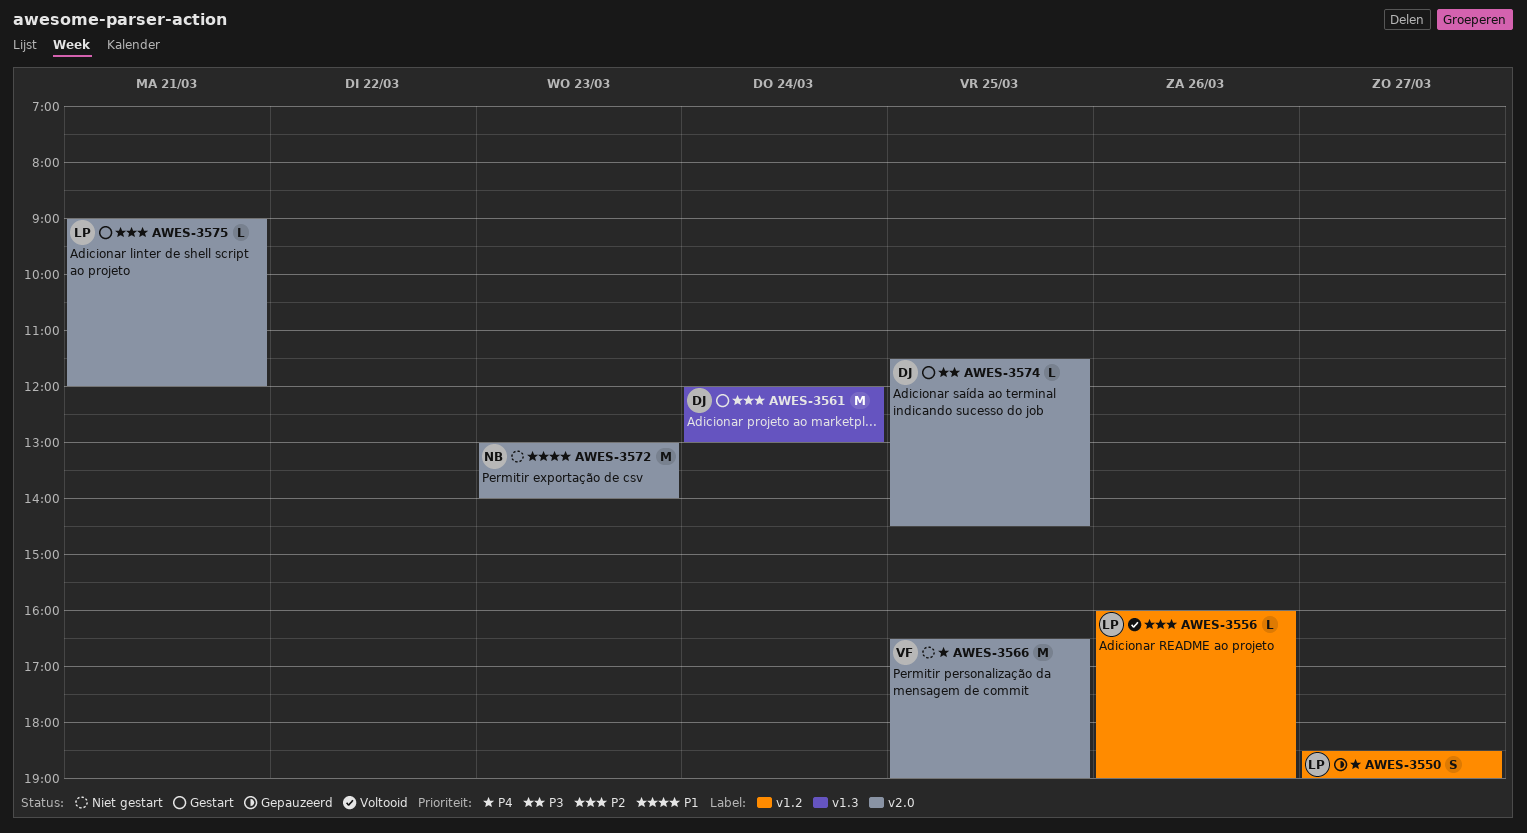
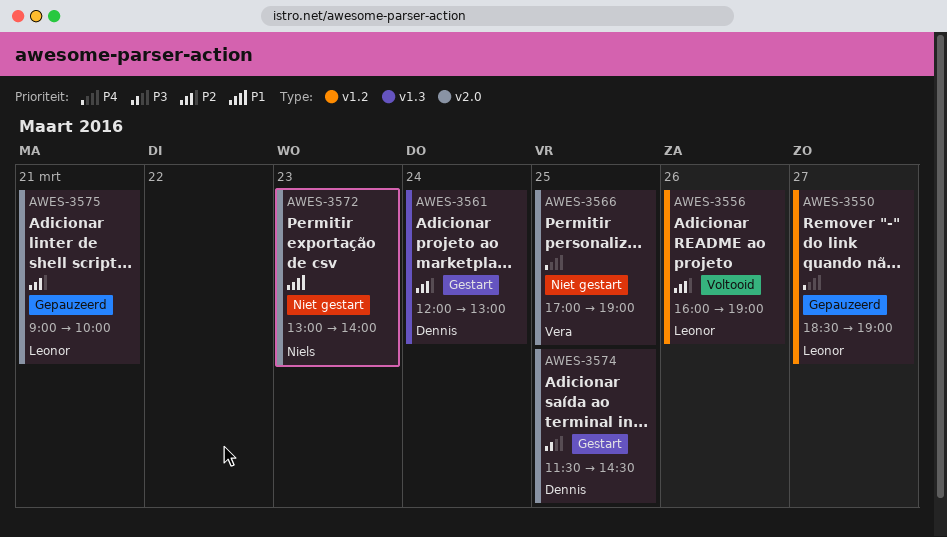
AWES-3566, begins: 16:30 -> 17:00
AWES-3575, status: Gestart -> Gepauzeerd
AWES-3575, ends: 12:00 -> 10:00

